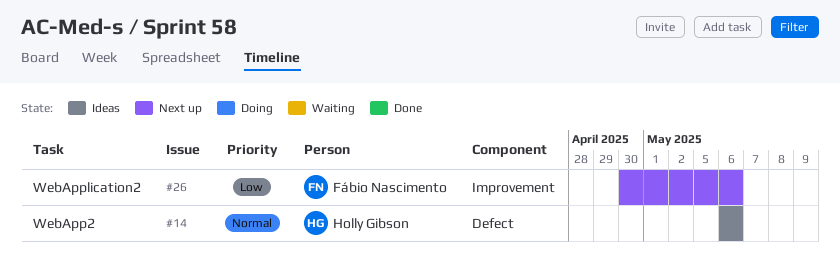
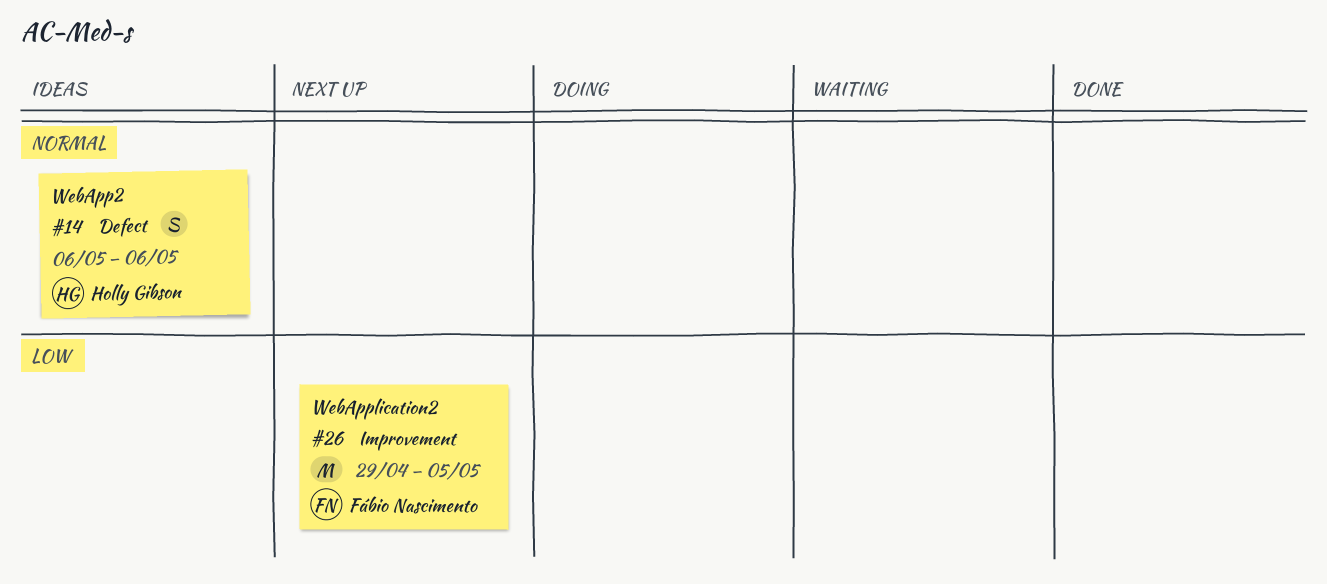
#26, start: Apr 30 -> Apr 29
#26, due: May 6 -> May 5

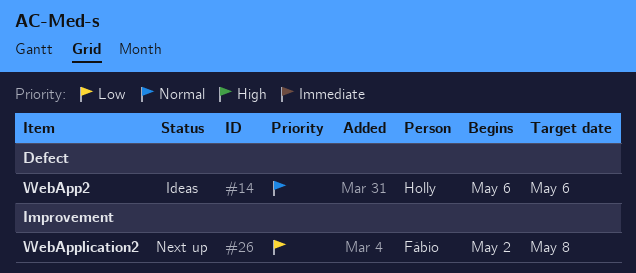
#26, start: Apr 29 -> May 2
#26, due: May 5 -> May 8

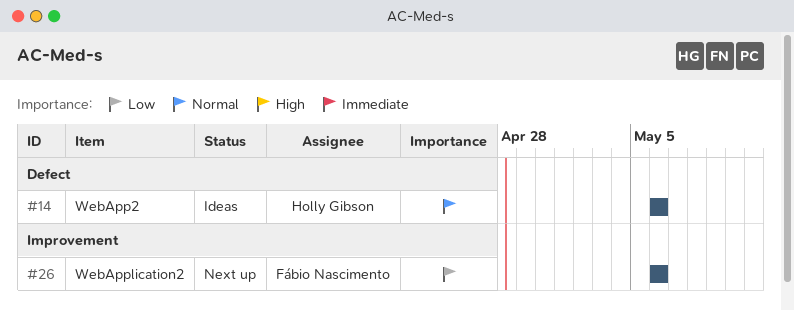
#26, start: May 2 -> May 6
#26, due: May 8 -> May 6

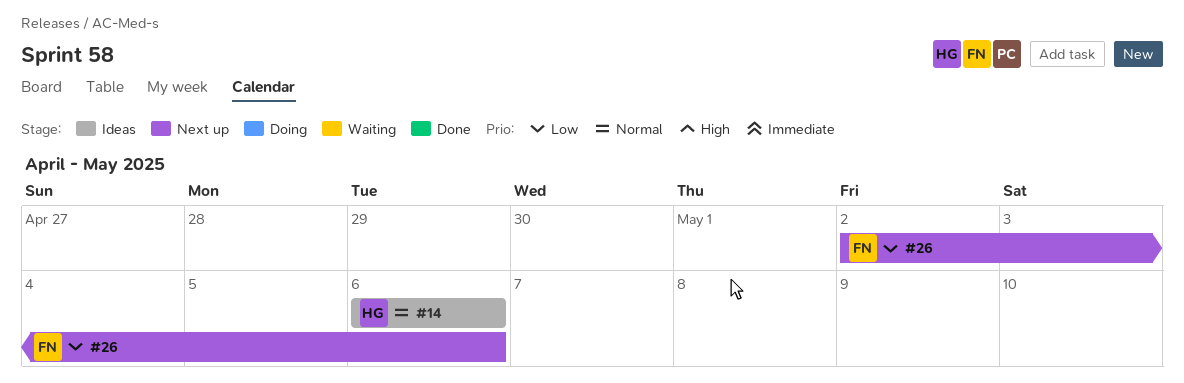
#26, start: May 6 -> May 2

